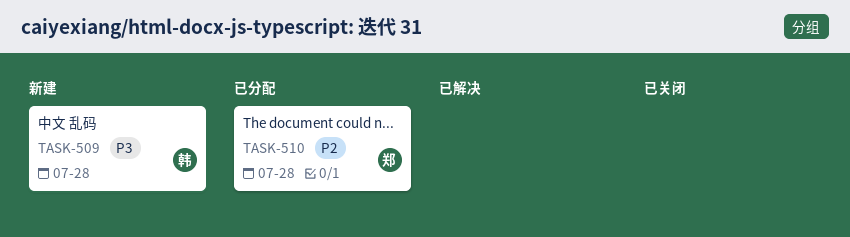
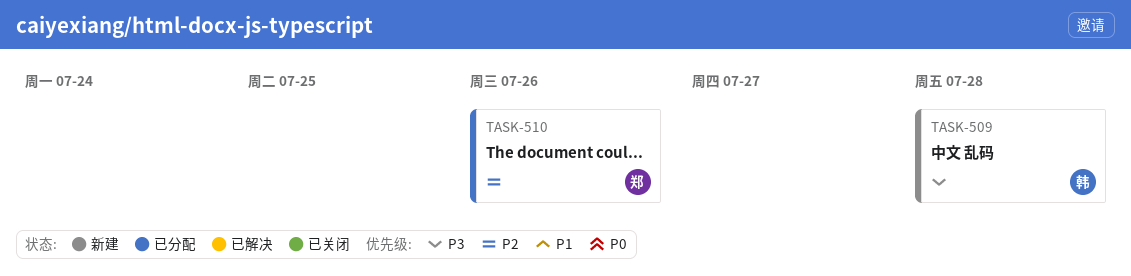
TASK-510, due: Jul 28 -> Jul 26

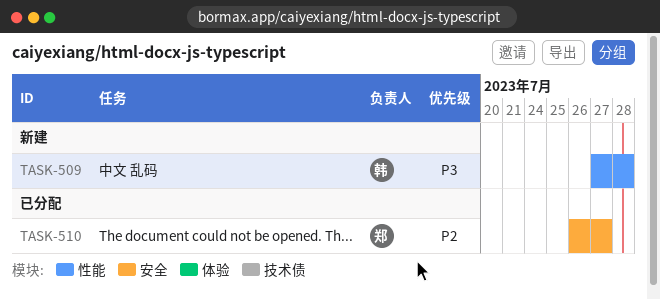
TASK-510, due: Jul 26 -> Jul 27

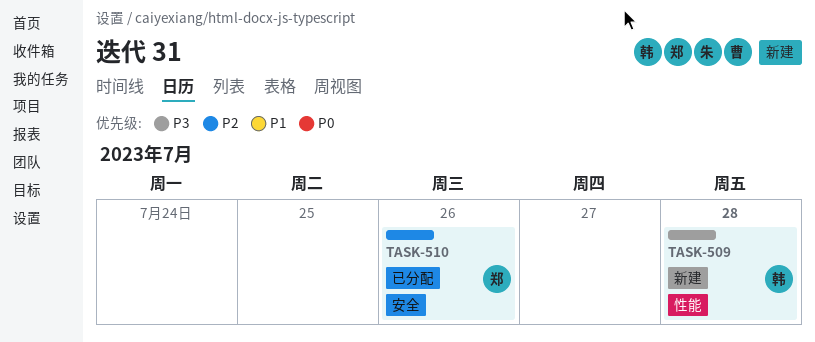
TASK-510, due: Jul 27 -> Jul 26

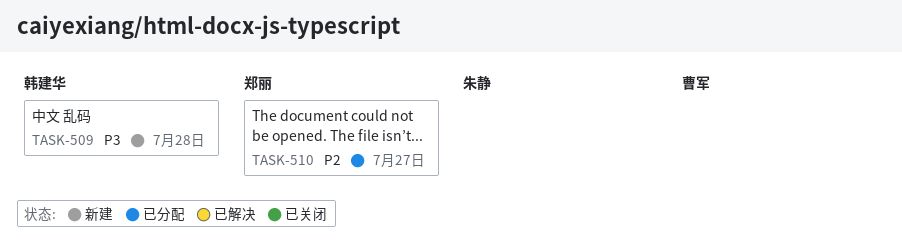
TASK-510, due: Jul 26 -> Jul 27

